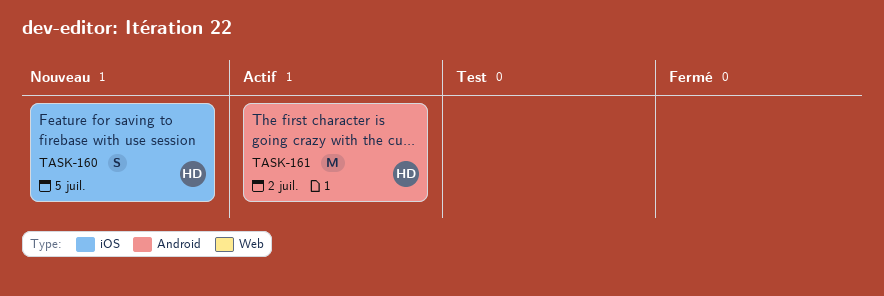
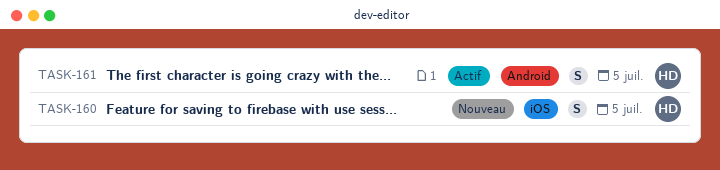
TASK-161, estimate: M -> S
TASK-161, due: Jul 2 -> Jul 5

